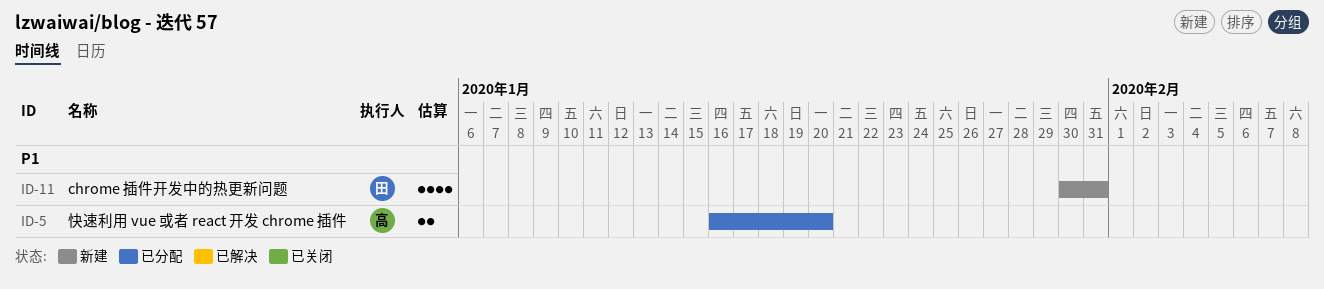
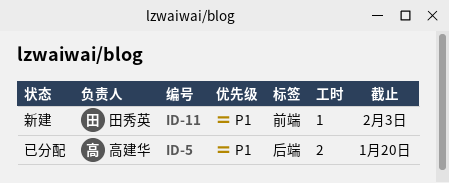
ID-11, estimate: 4 -> 1
ID-11, due: Jan 31 -> Feb 3

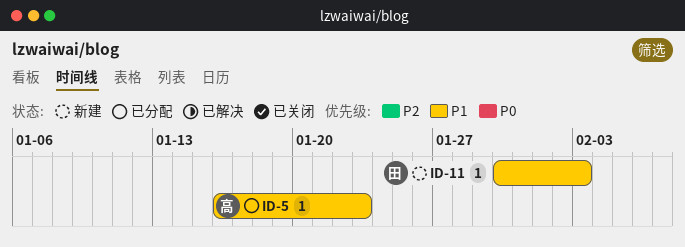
ID-5, estimate: 2 -> 1
ID-5, due: Jan 20 -> Jan 23

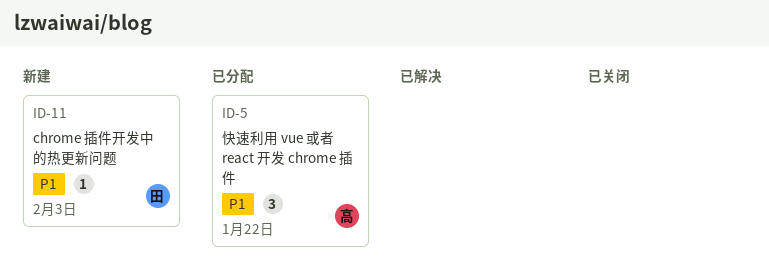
ID-5, estimate: 1 -> 3
ID-5, due: Jan 23 -> Jan 22

